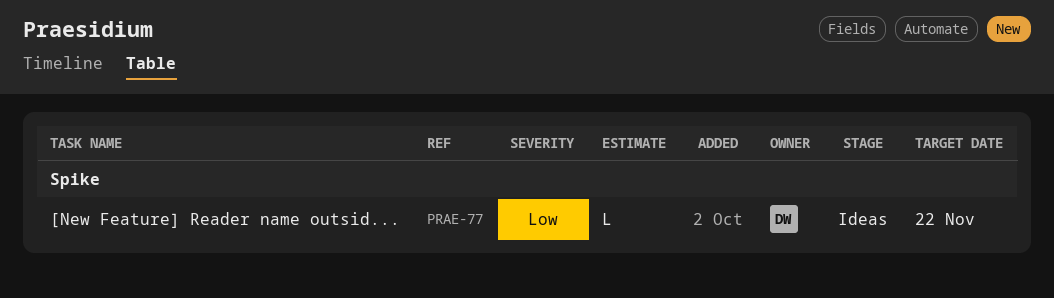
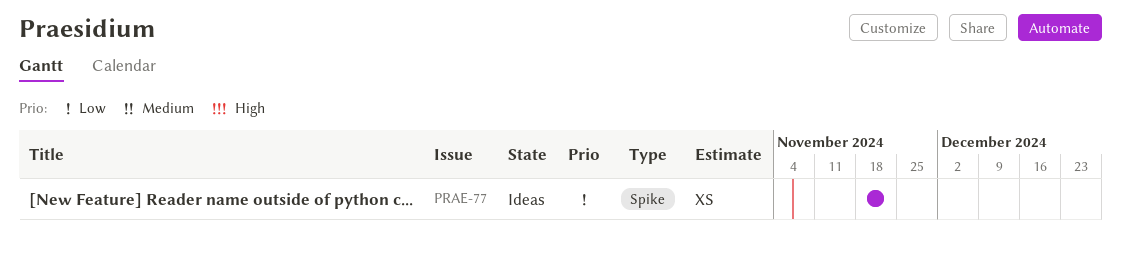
PRAE-77, estimate: L -> XS

